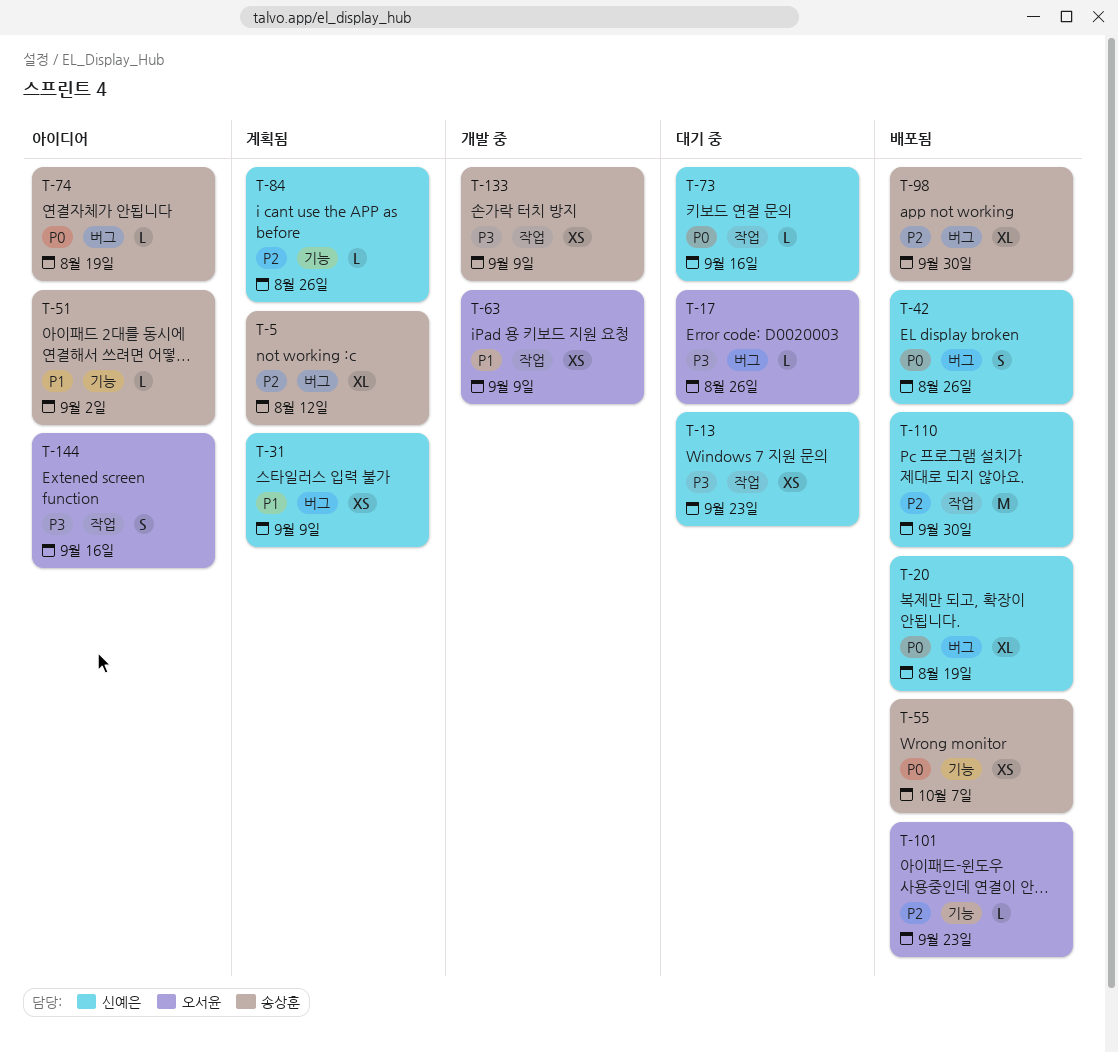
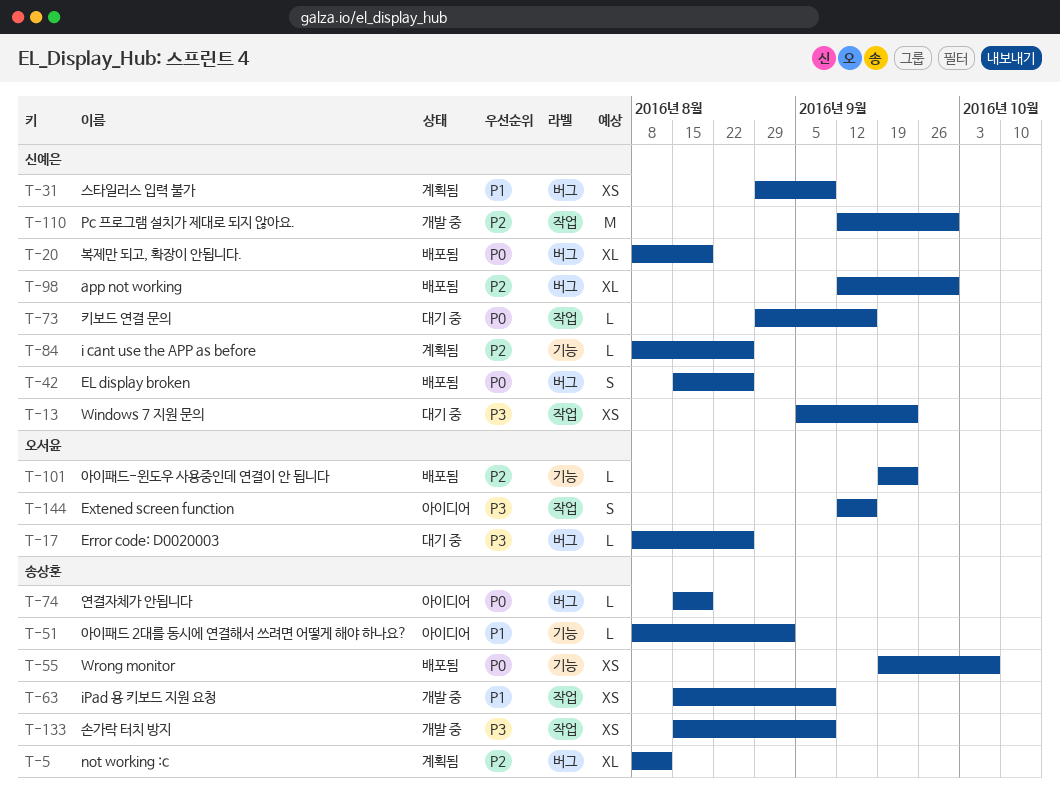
T-63, owner: 오서윤 -> 송상훈
T-98, owner: 송상훈 -> 신예은
T-110, status: 배포됨 -> 개발 중

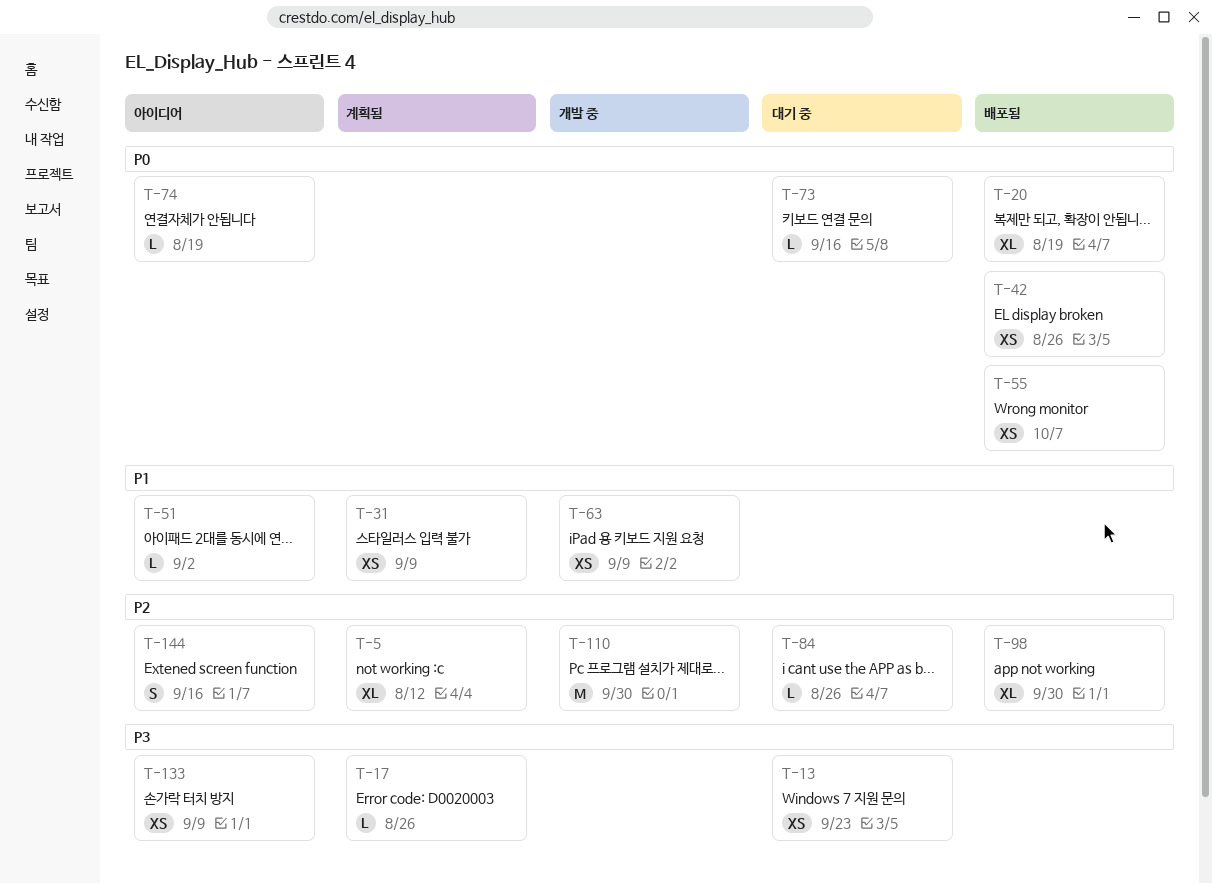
T-17, status: 대기 중 -> 계획됨
T-42, estimate: S -> XS
T-84, status: 계획됨 -> 대기 중
T-101: present -> none
T-133, status: 개발 중 -> 아이디어
T-144, priority: P3 -> P2

